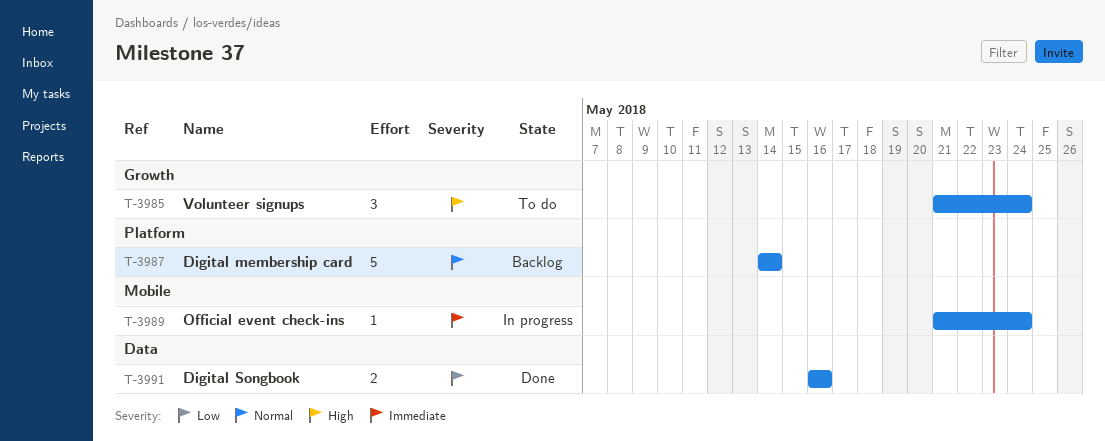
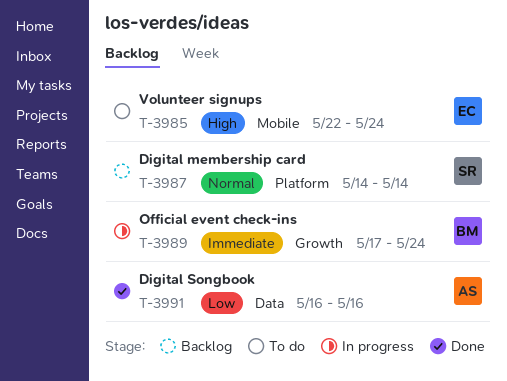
T-3985, label: Growth -> Mobile
T-3985, start: May 21 -> May 22
T-3989, label: Mobile -> Growth
T-3989, start: May 21 -> May 17

